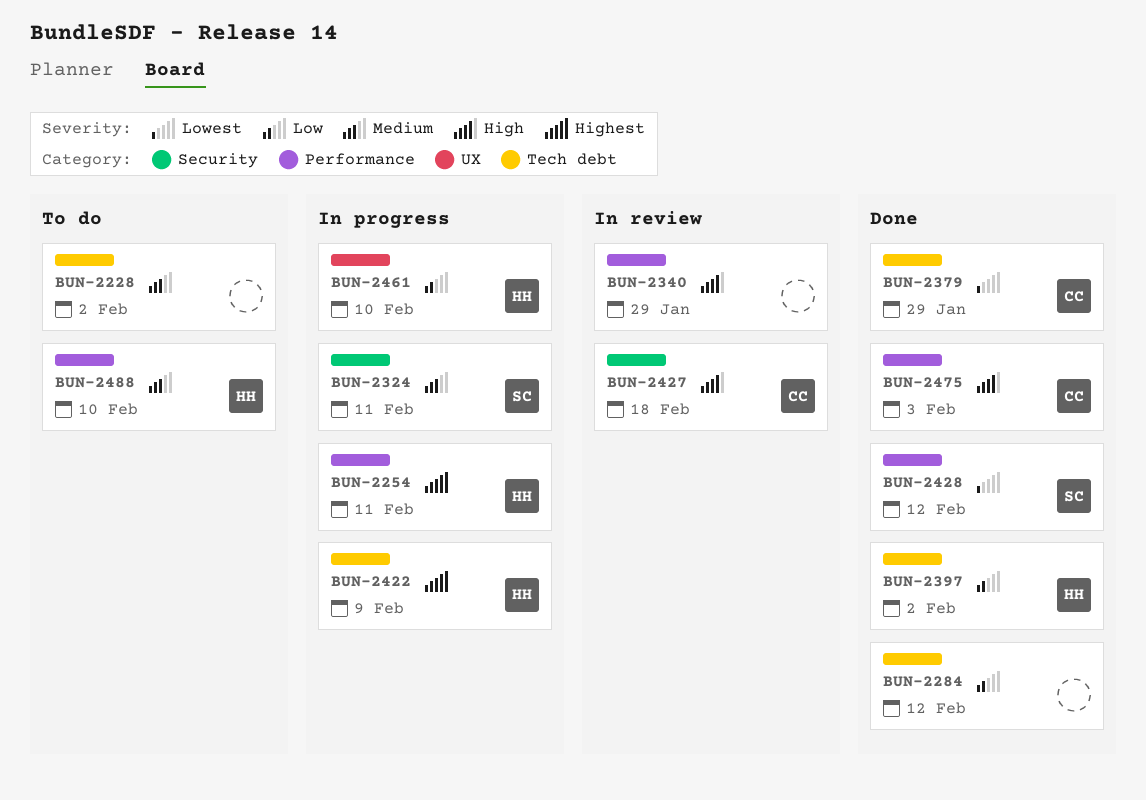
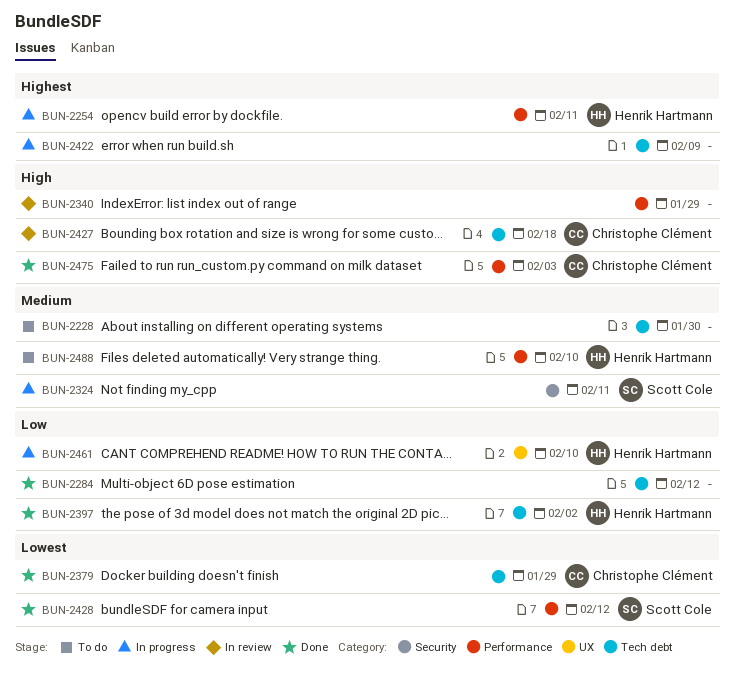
BUN-2228, due: Feb 2 -> Jan 30
BUN-2422, owner: Henrik Hartmann -> none
BUN-2427, label: Security -> Tech debt

